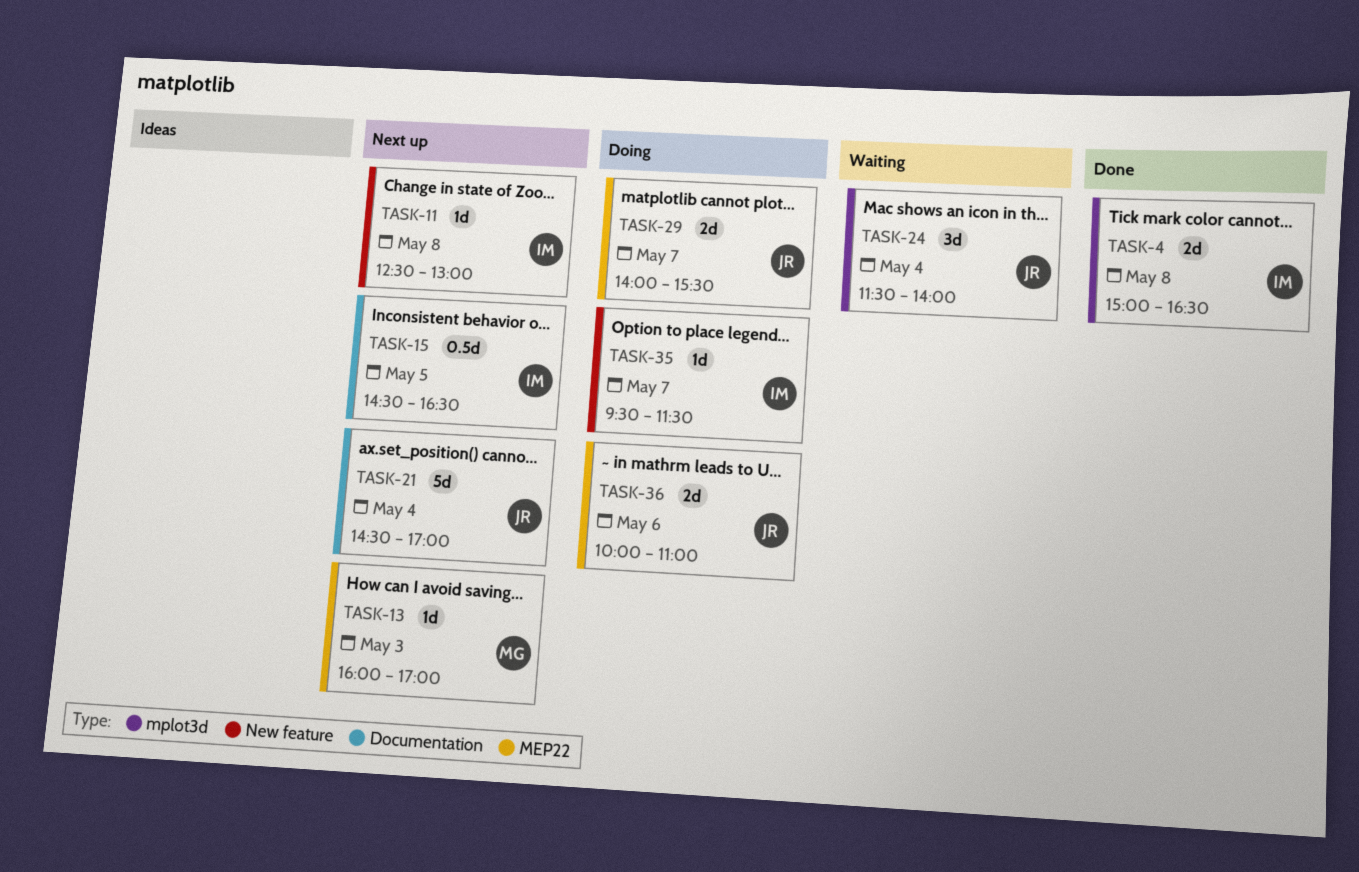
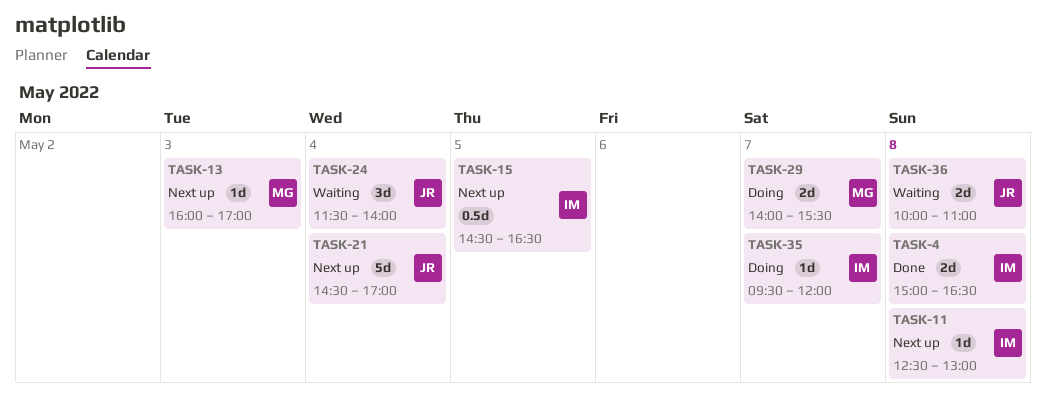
TASK-29, owner: JR -> MG
TASK-35, ends: 11:30 -> 12:00
TASK-36, status: Doing -> Waiting
TASK-36, day: May 6 -> May 8

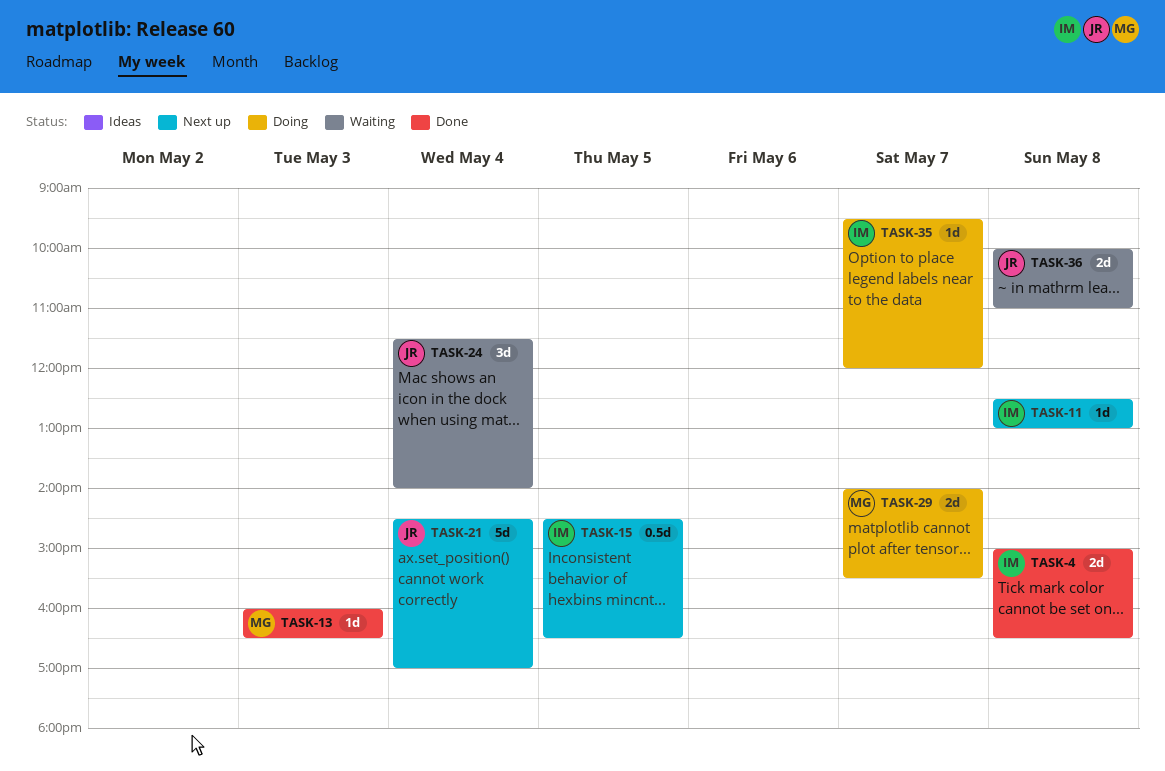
TASK-13, status: Next up -> Done
TASK-13, ends: 17:00 -> 16:30

